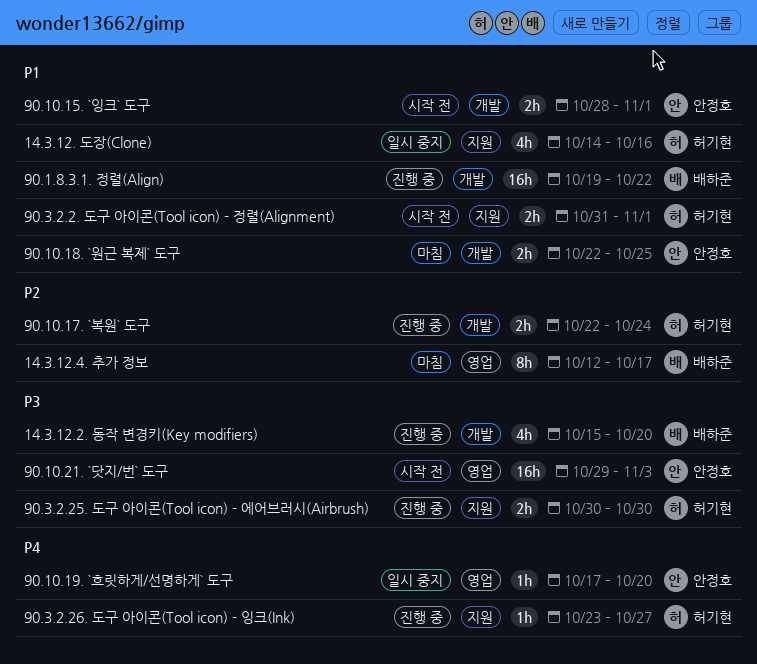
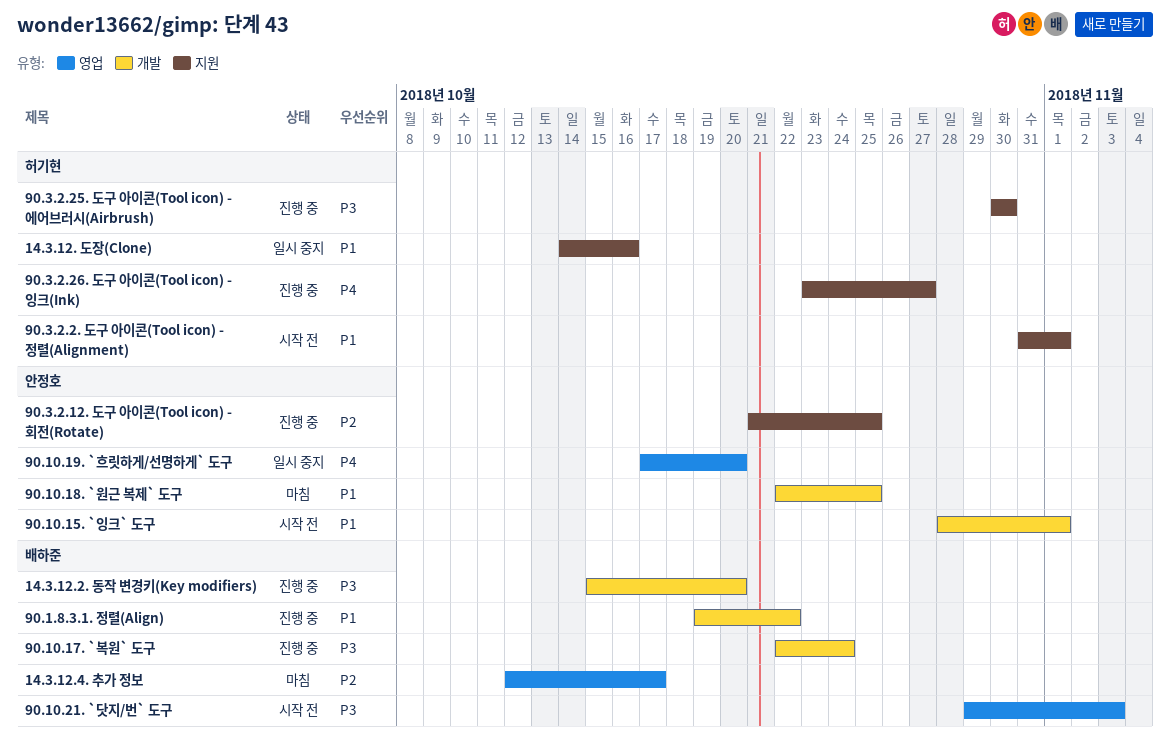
90.10.17. `복원` 도구, owner: 허기현 -> 배하준
90.10.17. `복원` 도구, priority: P2 -> P3
90.10.21. `닷지/번` 도구, owner: 안정호 -> 배하준
90.3.2.12. 도구 아이콘(Tool icon) - 회전(Rotate): none -> present

